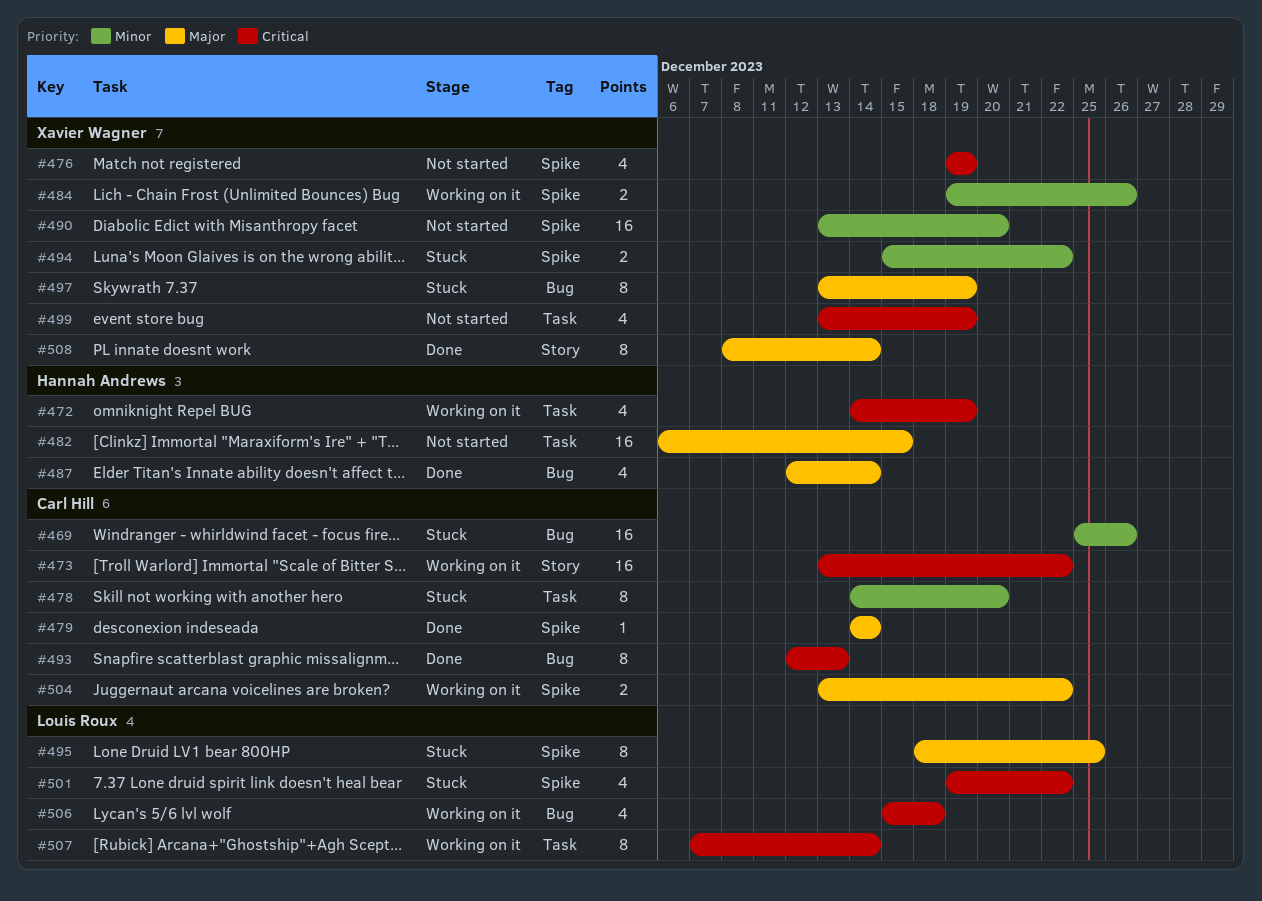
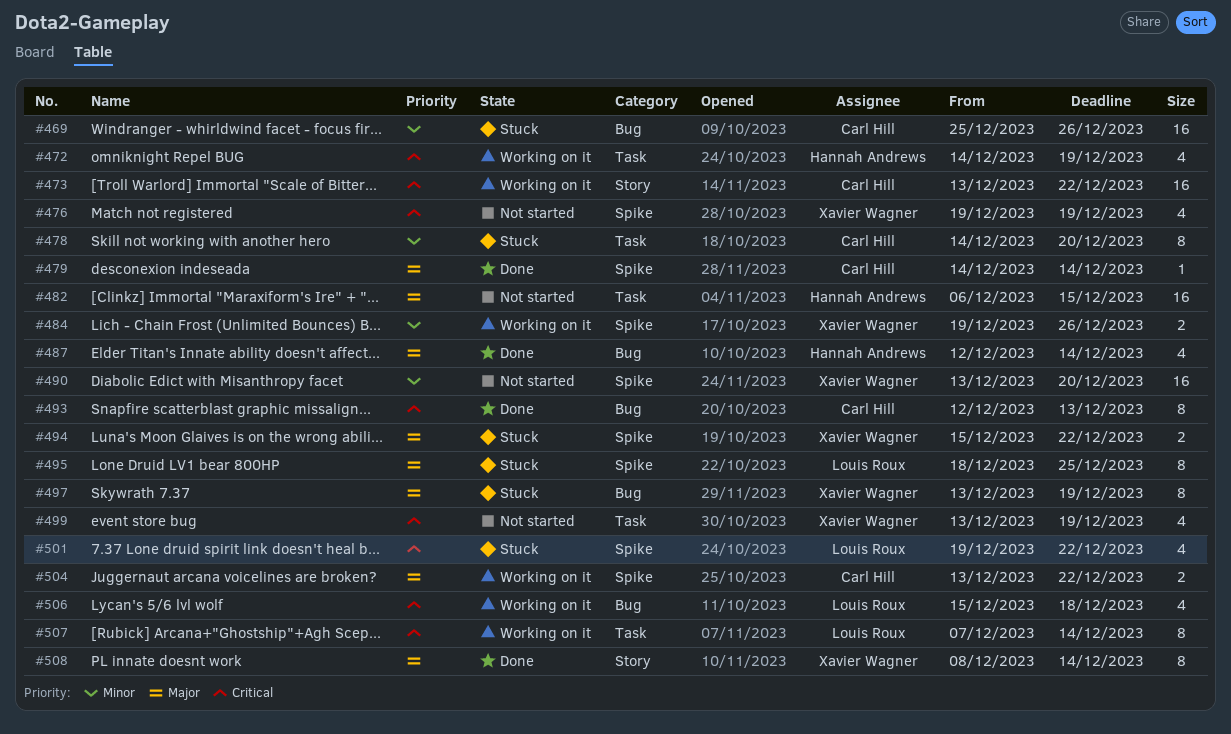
#494, priority: Minor -> Major

